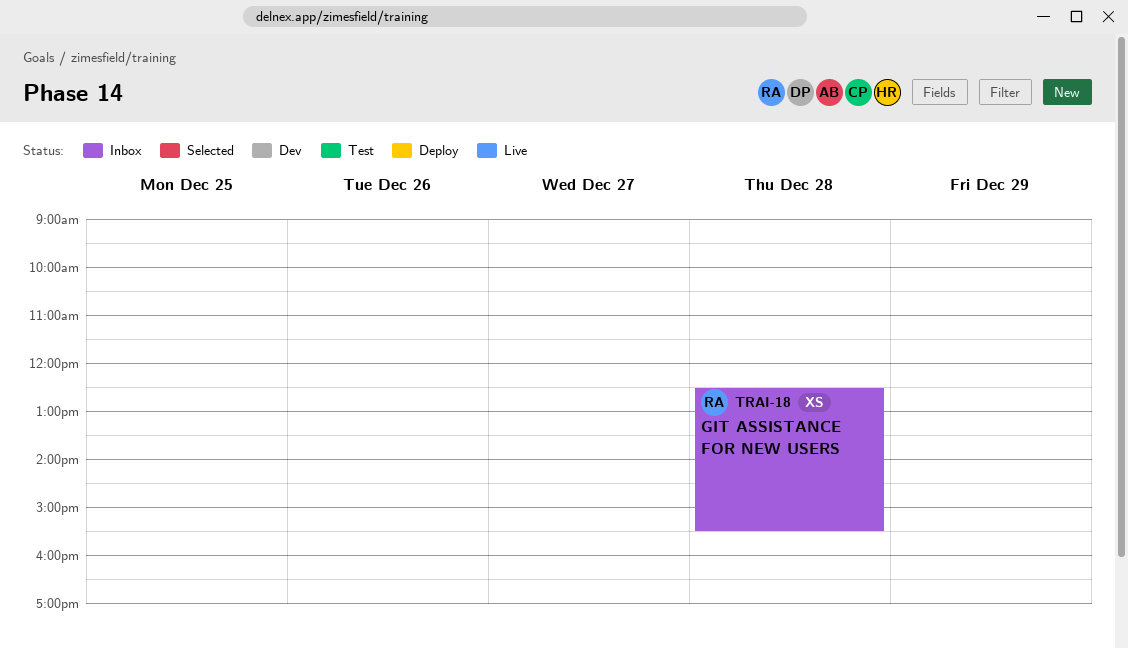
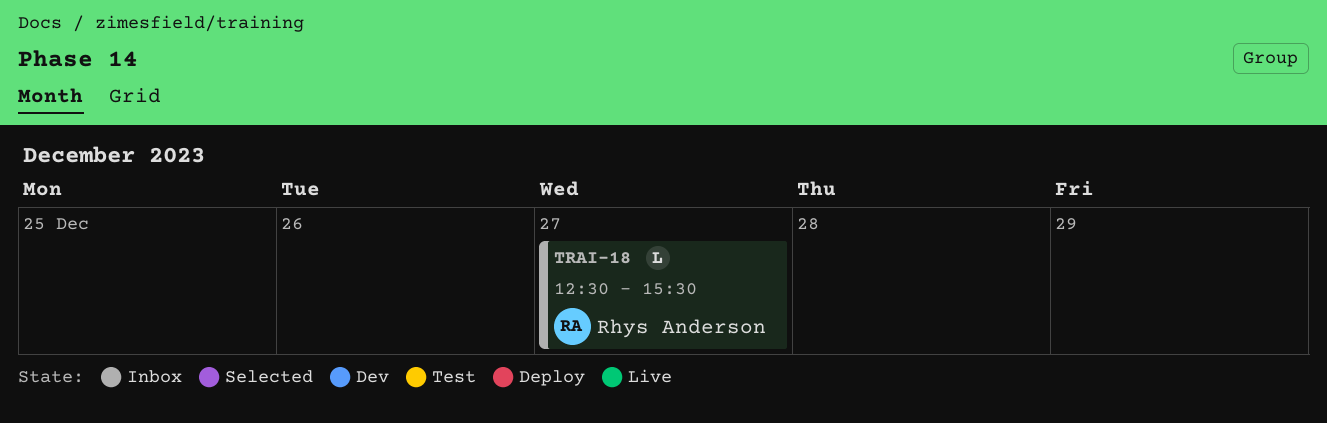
TRAI-18, estimate: XS -> L
TRAI-18, day: Dec 28 -> Dec 27

